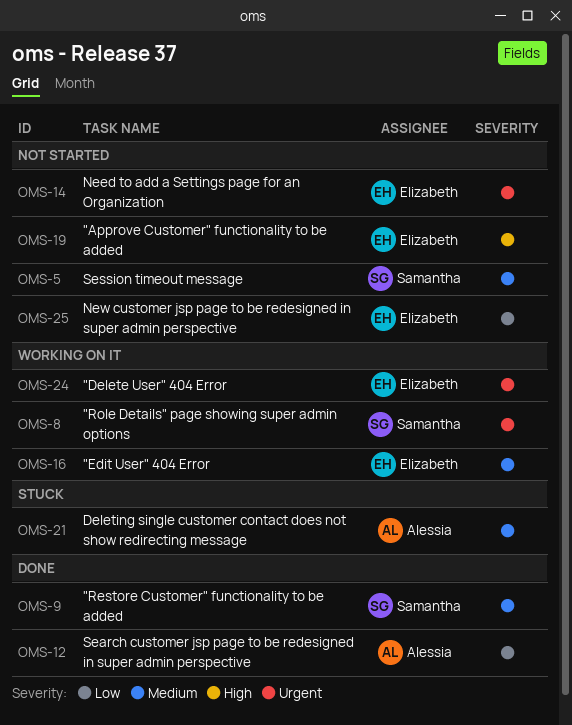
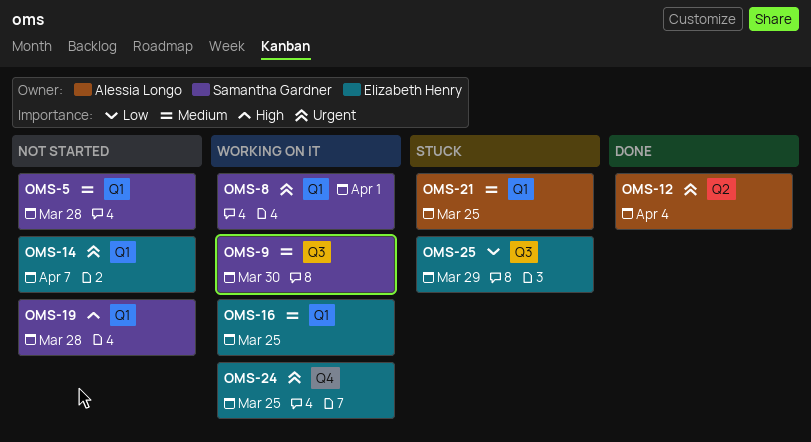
OMS-9, status: Done -> Working on it
OMS-12, priority: Low -> Urgent
OMS-19, owner: Elizabeth Henry -> Samantha Gardner
OMS-25, status: Not started -> Stuck

